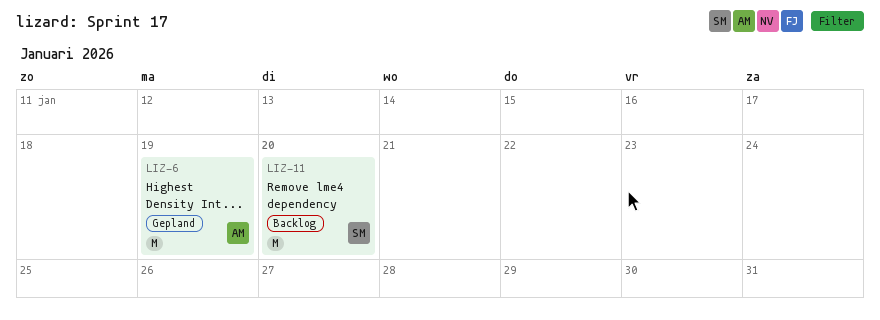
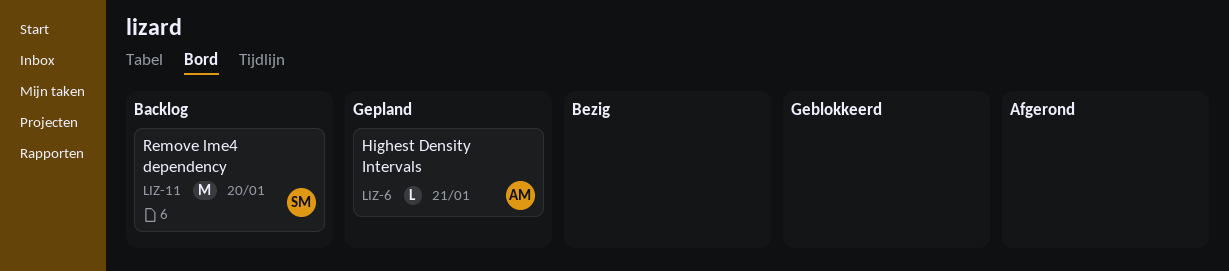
LIZ-6, estimate: M -> L
LIZ-6, due: Jan 19 -> Jan 21

